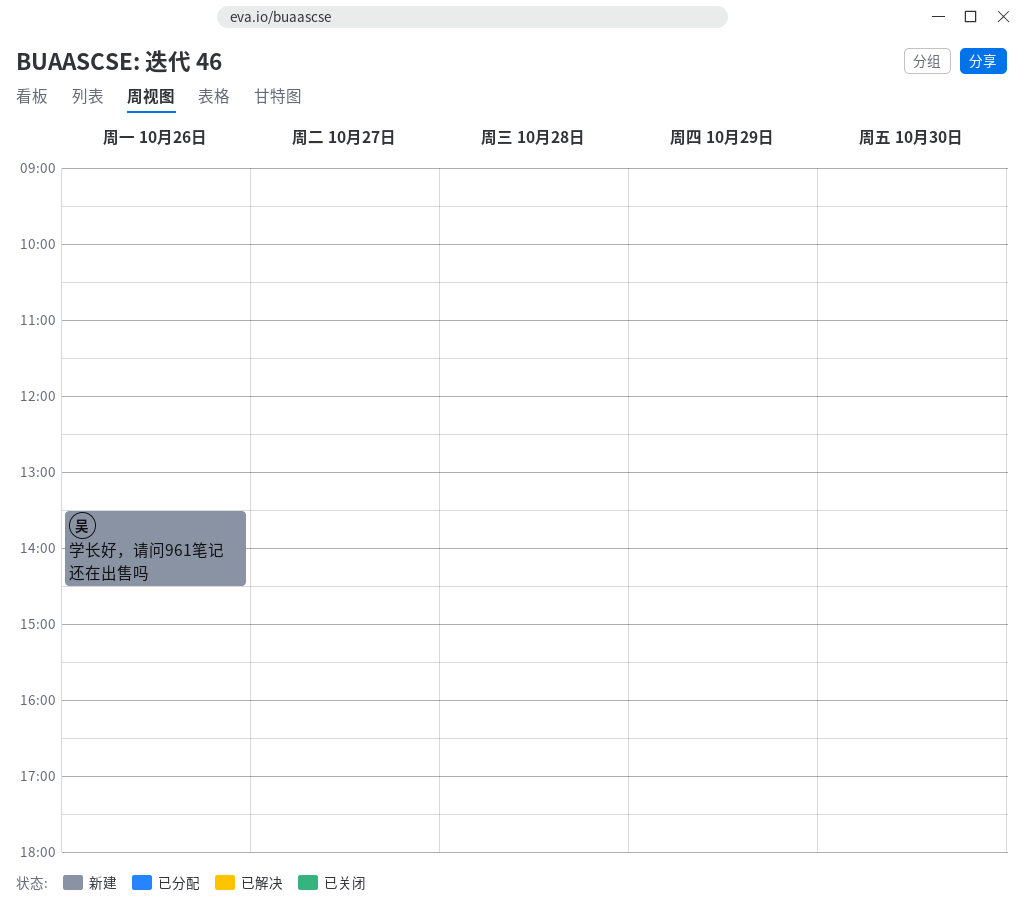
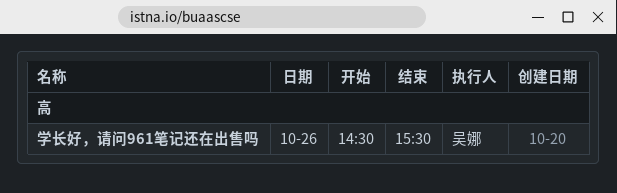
学长好，请问961笔记还在出售吗, begins: 13:30 -> 14:30
学长好，请问961笔记还在出售吗, ends: 14:30 -> 15:30

